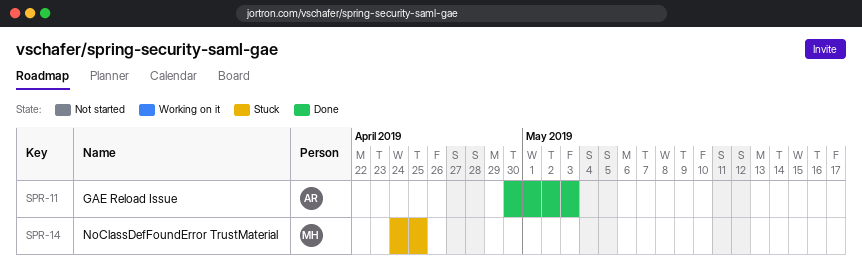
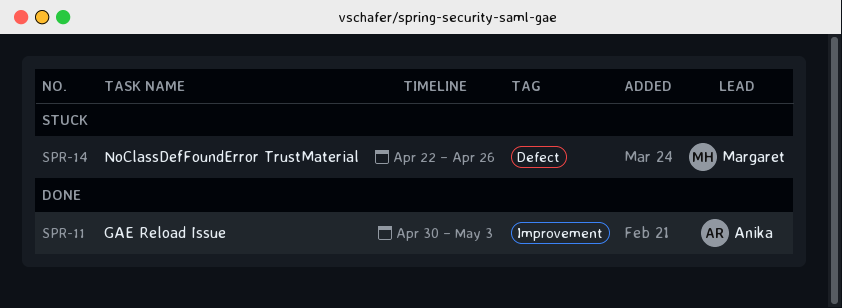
SPR-14, start: Apr 24 -> Apr 22
SPR-14, due: Apr 25 -> Apr 26

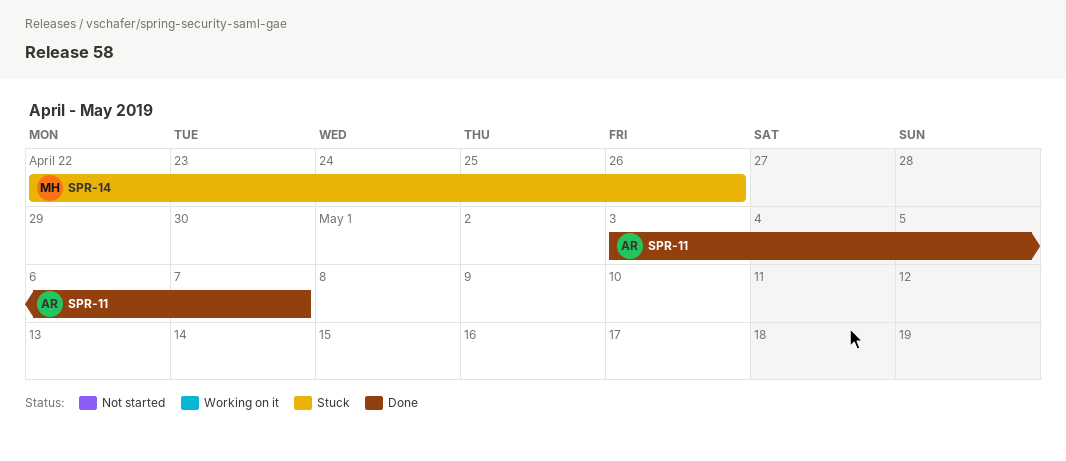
SPR-11, start: Apr 30 -> May 3
SPR-11, due: May 3 -> May 7

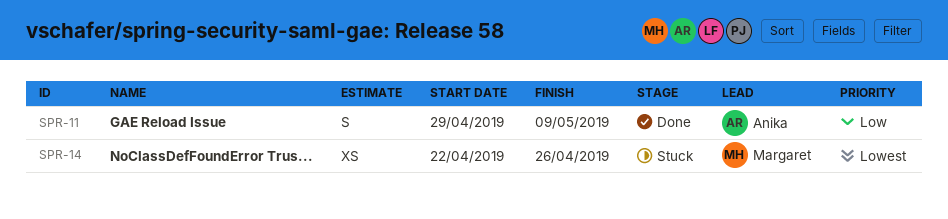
SPR-11, start: May 3 -> Apr 29
SPR-11, due: May 7 -> May 9

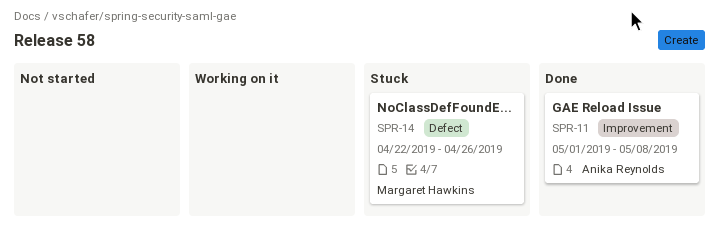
SPR-11, start: Apr 29 -> May 1
SPR-11, due: May 9 -> May 8

